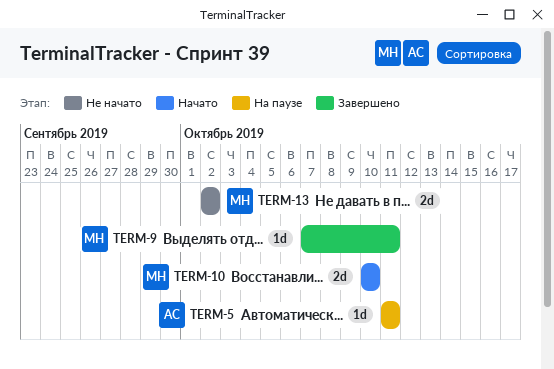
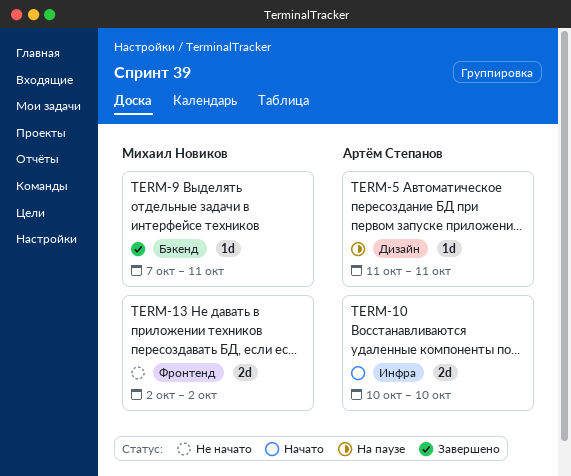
TERM-10, owner: Михаил Новиков -> Артём Степанов

